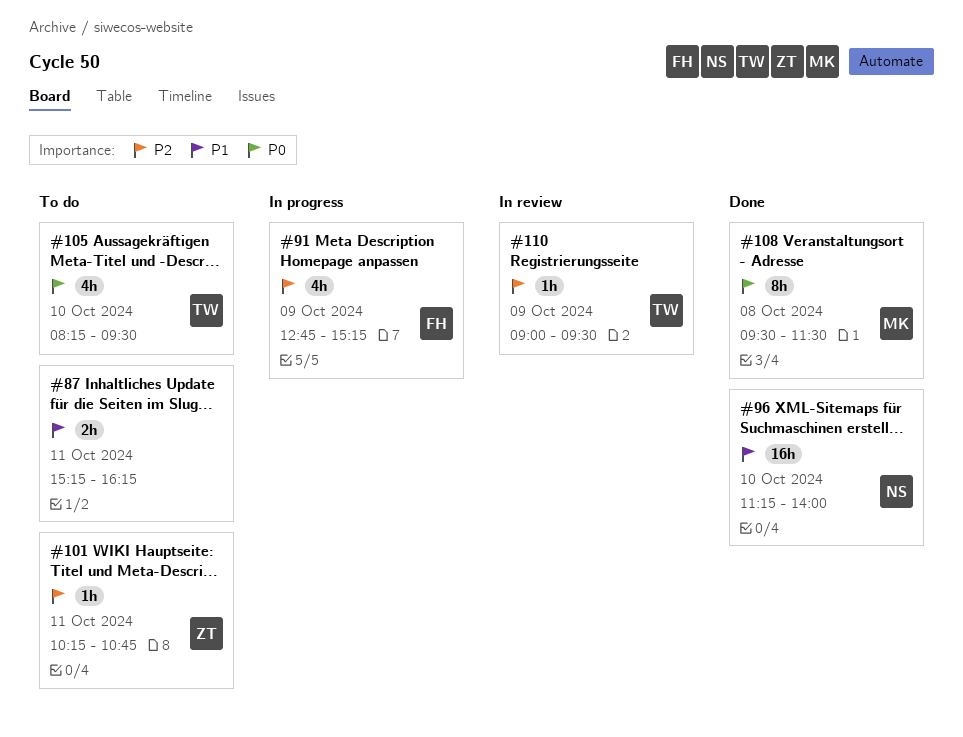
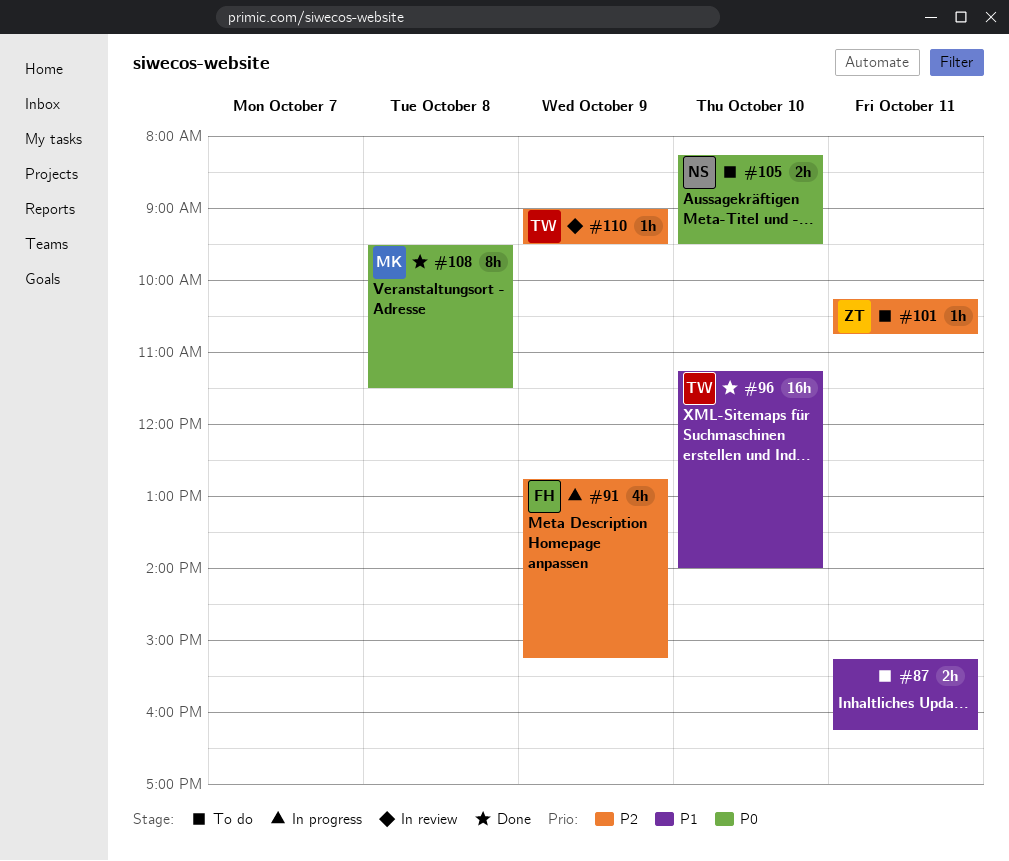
#96, owner: NS -> TW
#105, owner: TW -> NS
#105, estimate: 4h -> 2h

